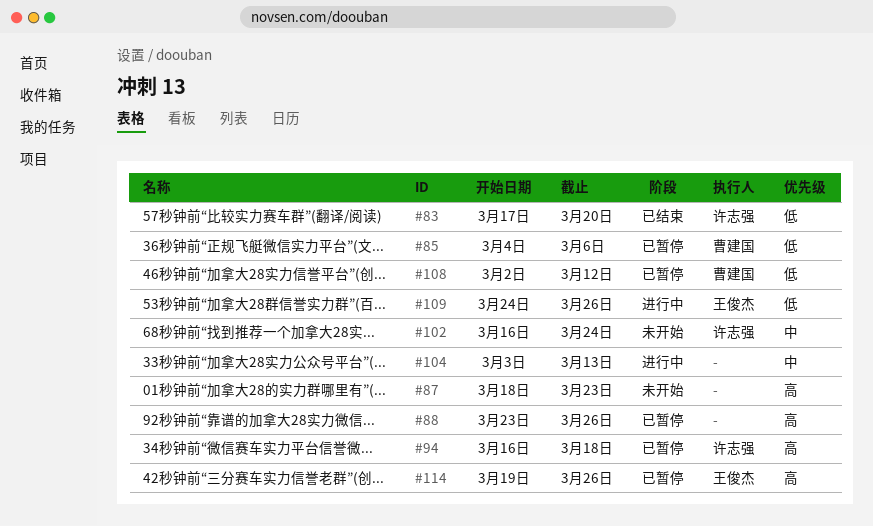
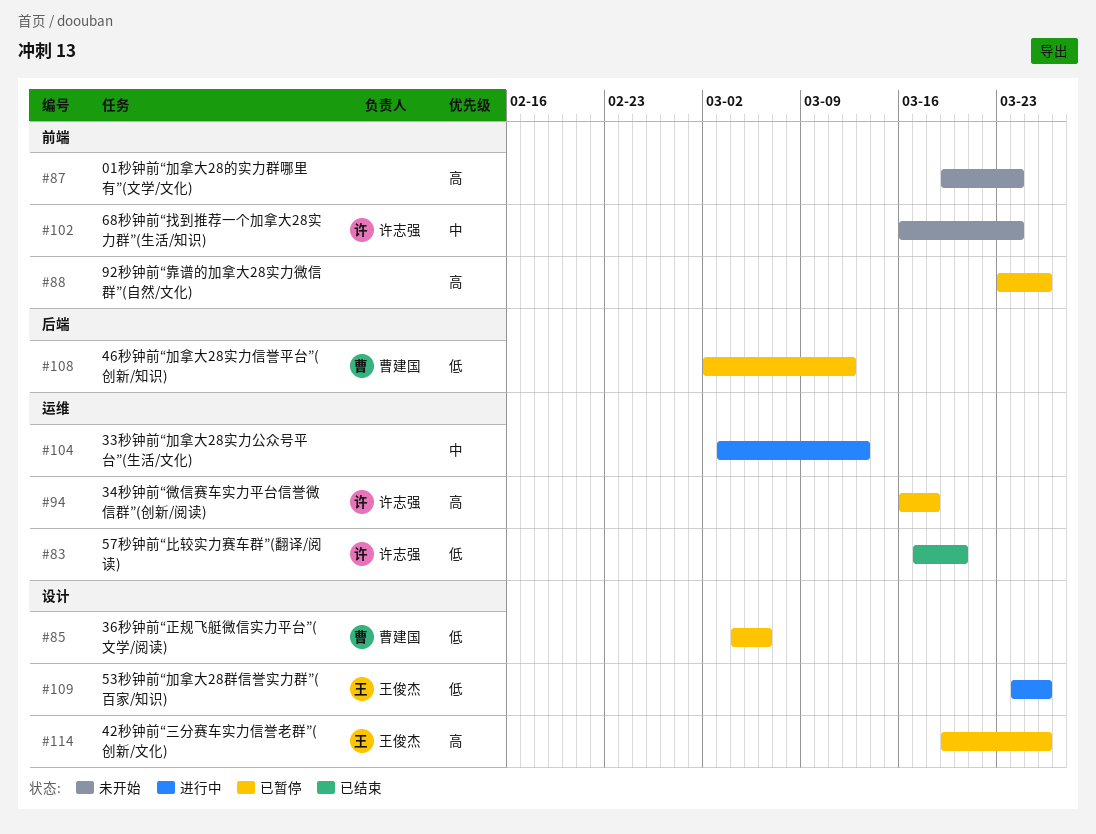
#87, start: Mar 18 -> Mar 19
#87, due: Mar 23 -> Mar 24

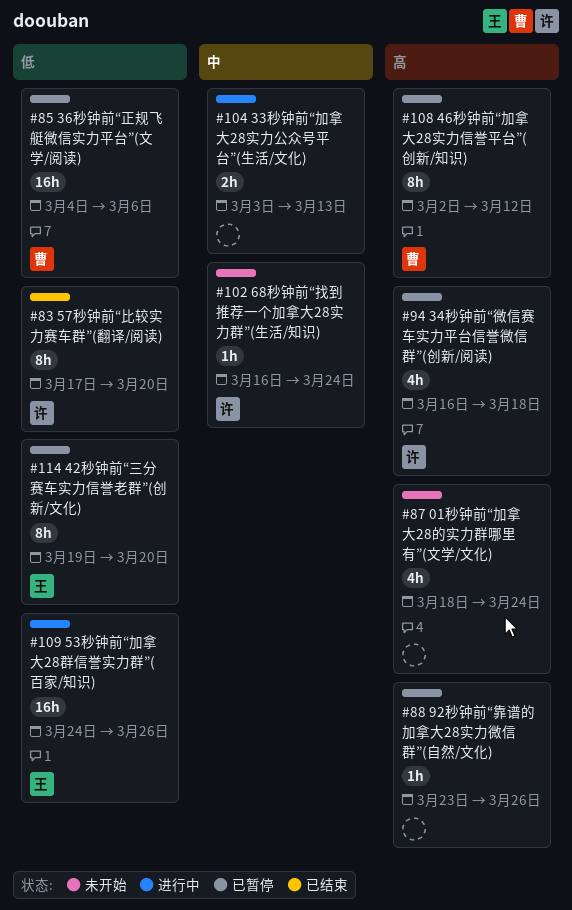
#87, start: Mar 19 -> Mar 18
#108, priority: 低 -> 高
#114, priority: 高 -> 低
#114, due: Mar 26 -> Mar 20

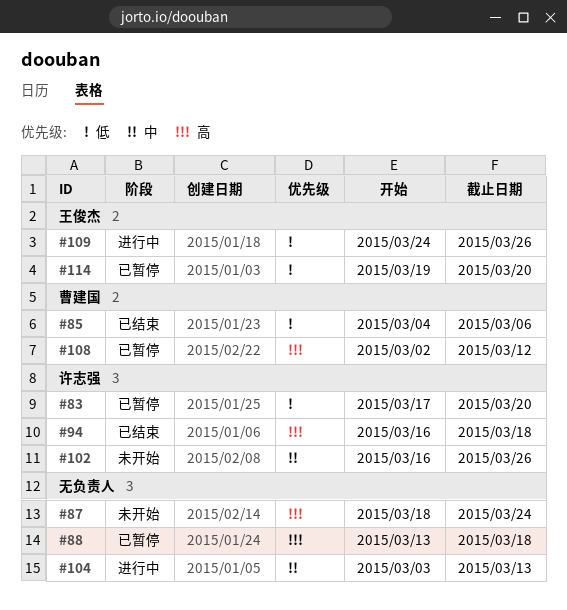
#83, status: 已结束 -> 已暂停
#85, status: 已暂停 -> 已结束
#88, start: Mar 23 -> Mar 13
#88, due: Mar 26 -> Mar 18
#94, status: 已暂停 -> 已结束
#102, due: Mar 24 -> Mar 26

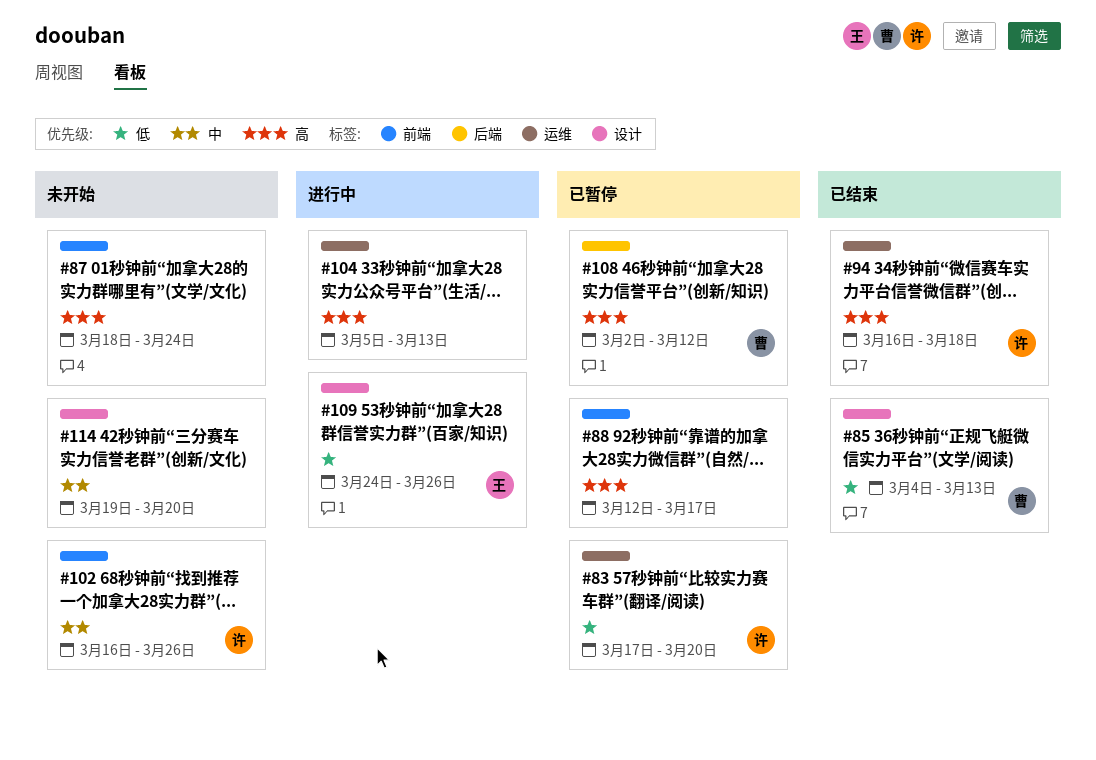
#85, due: Mar 6 -> Mar 13
#88, start: Mar 13 -> Mar 12
#88, due: Mar 18 -> Mar 17
#104, priority: 中 -> 高
#104, start: Mar 3 -> Mar 5
#114, status: 已暂停 -> 未开始
#114, owner: 王俊杰 -> none
#114, priority: 低 -> 中

